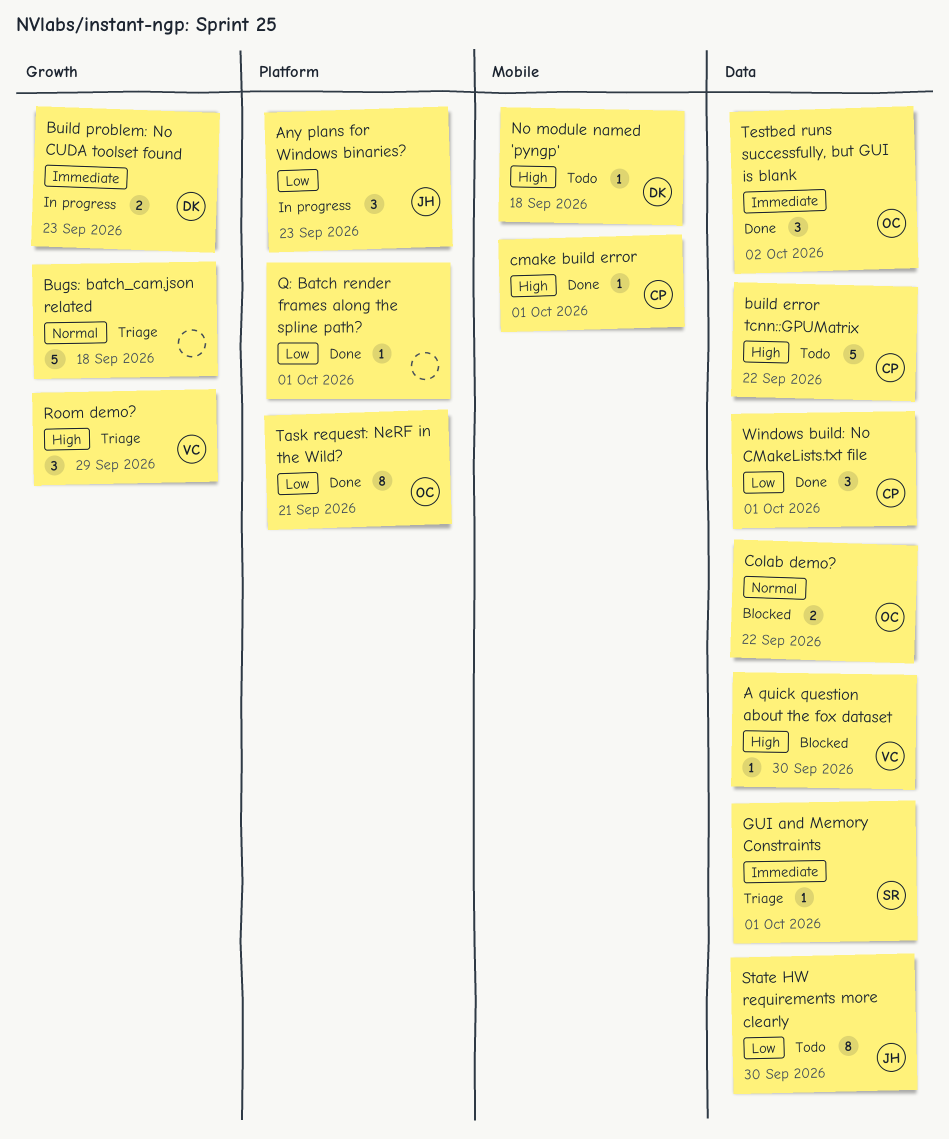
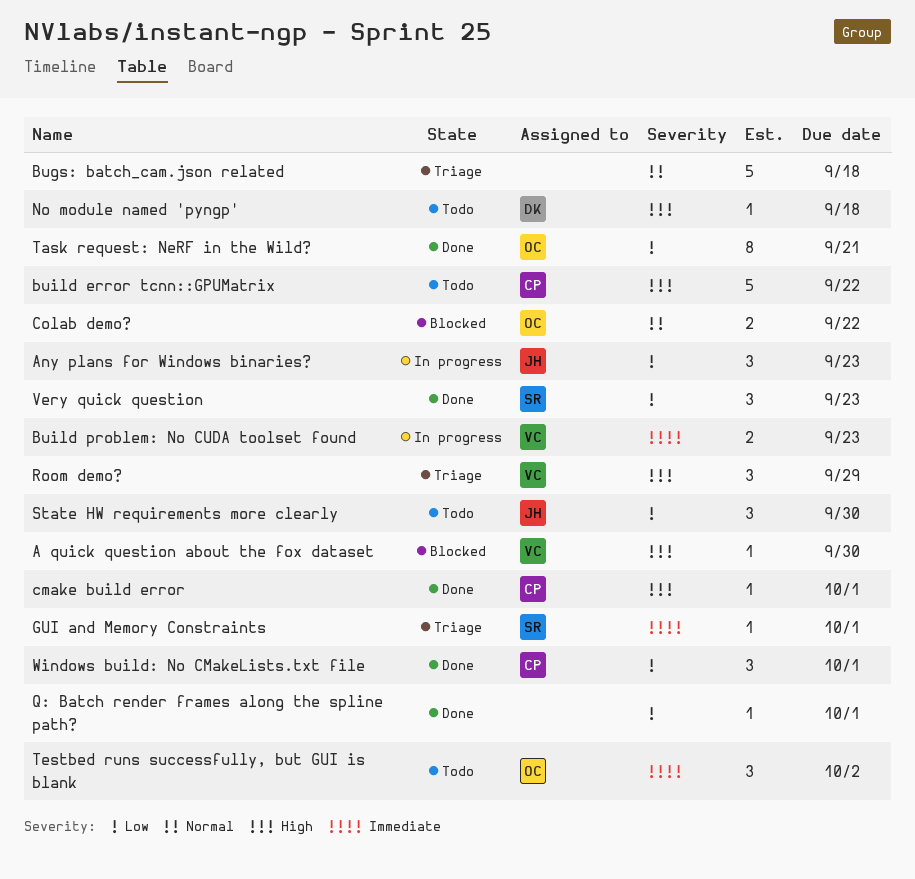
Build problem: No CUDA toolset found, owner: DK -> VC
State HW requirements more clearly, estimate: 8 -> 3
Testbed runs successfully, but GUI is blank, status: Done -> Todo
Very quick question: none -> present

